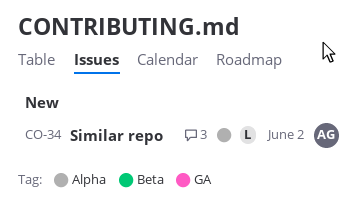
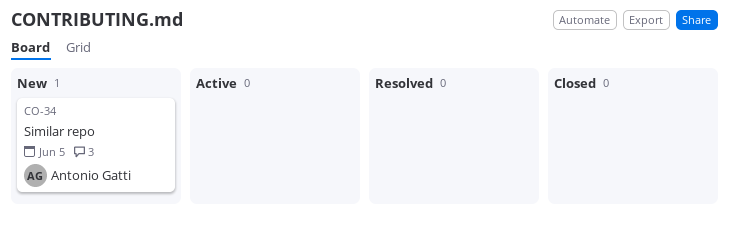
CO-34, due: Jun 2 -> Jun 5

